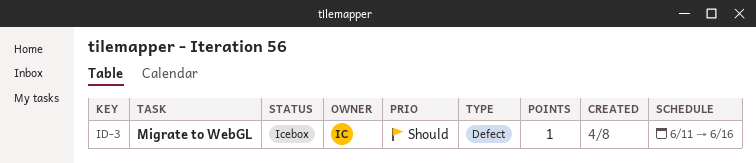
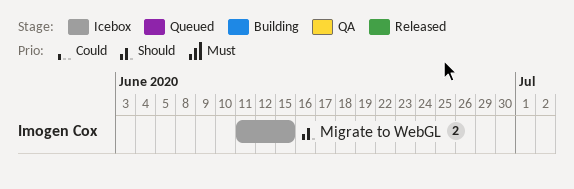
Migrate to WebGL, estimate: 1 -> 2
Migrate to WebGL, due: Jun 16 -> Jun 15

